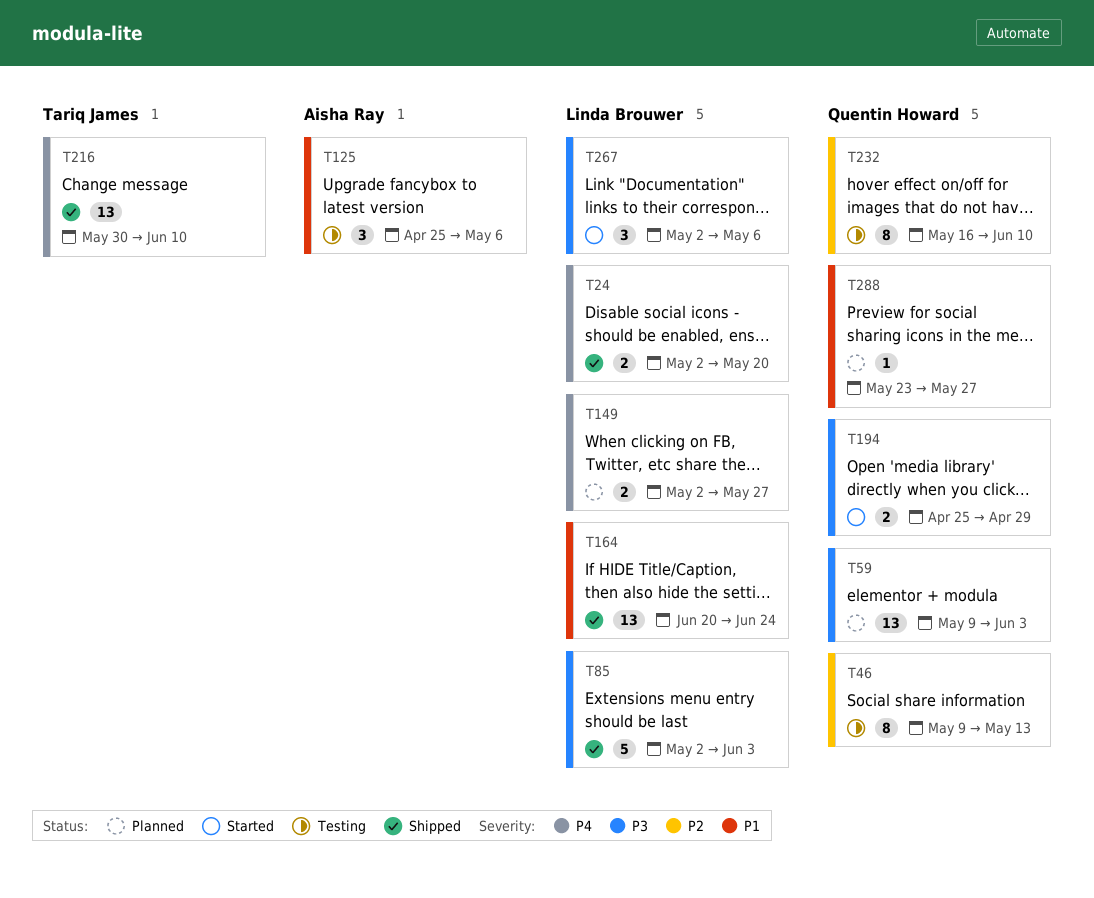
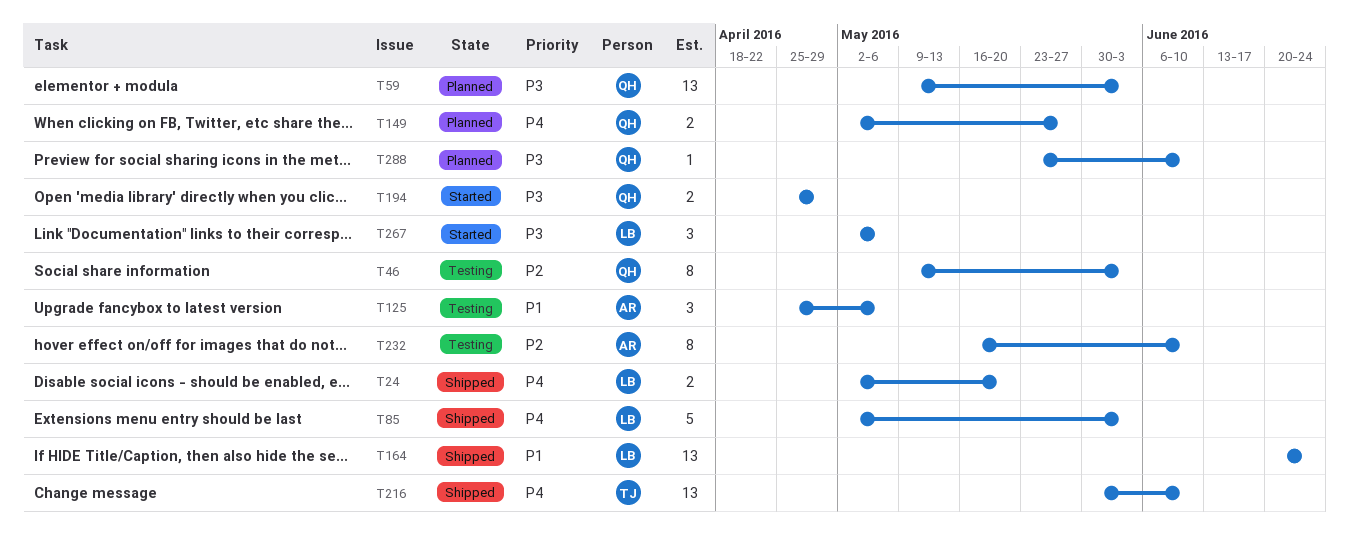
T46, due: May 13 -> Jun 3
T85, priority: P3 -> P4
T149, owner: Linda Brouwer -> Quentin Howard
T232, owner: Quentin Howard -> Aisha Ray
T288, priority: P1 -> P3
T288, due: May 27 -> Jun 10

